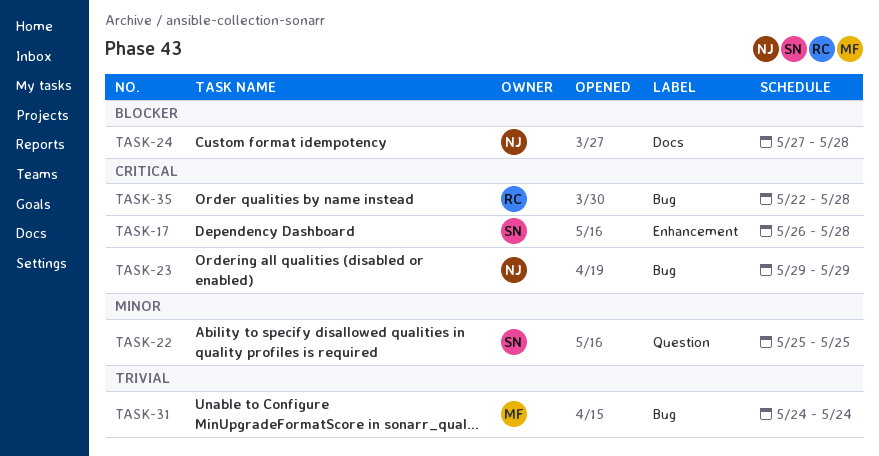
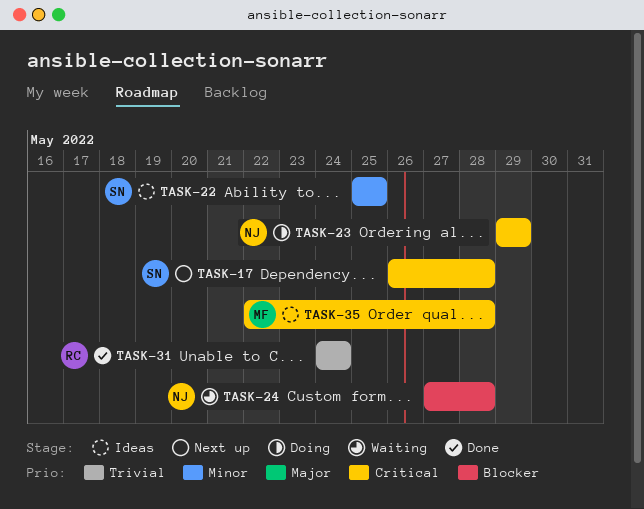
TASK-31, owner: MF -> RC
TASK-35, owner: RC -> MF

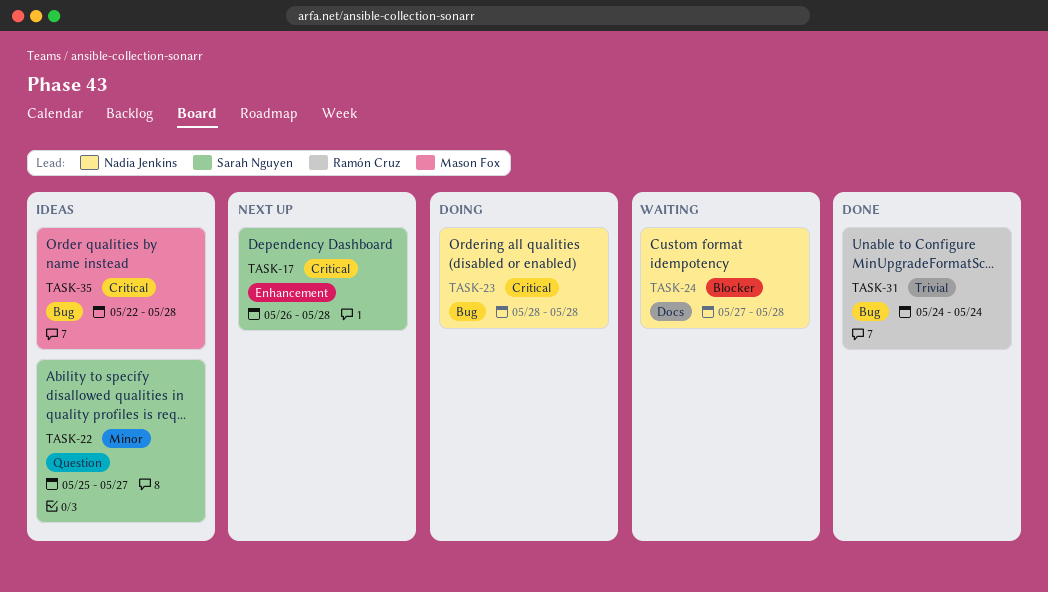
TASK-22, due: May 25 -> May 27
TASK-23, start: May 29 -> May 28
TASK-23, due: May 29 -> May 28

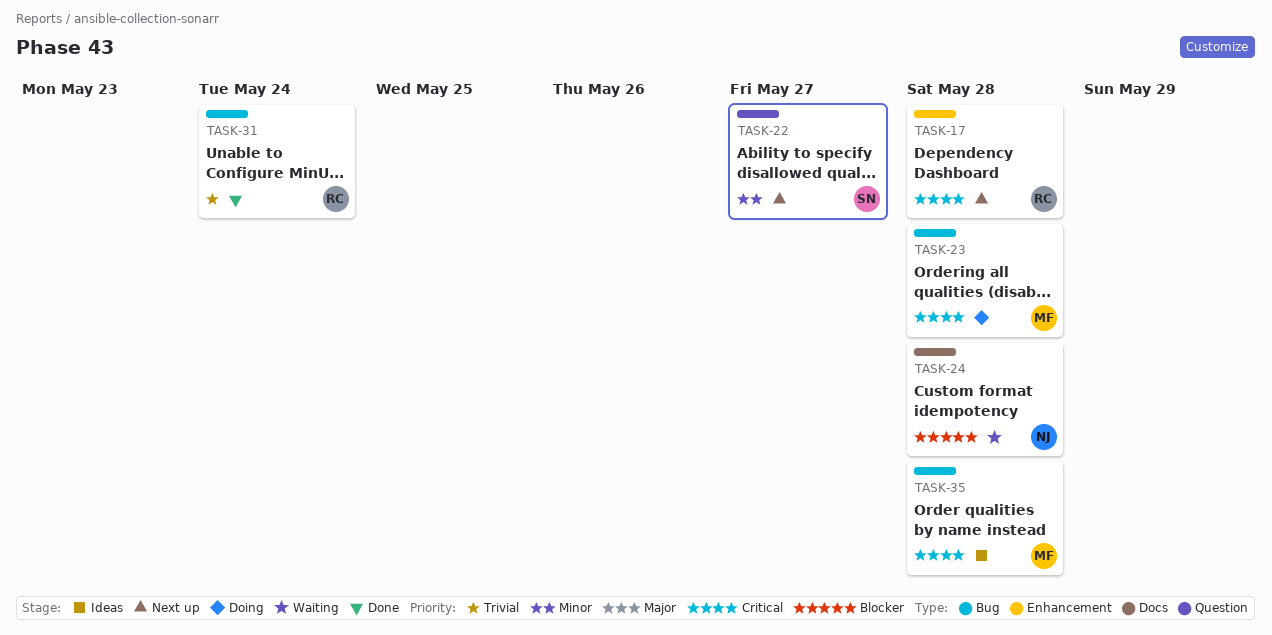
TASK-17, owner: Sarah Nguyen -> Ramón Cruz
TASK-22, status: Ideas -> Next up
TASK-23, owner: Nadia Jenkins -> Mason Fox

